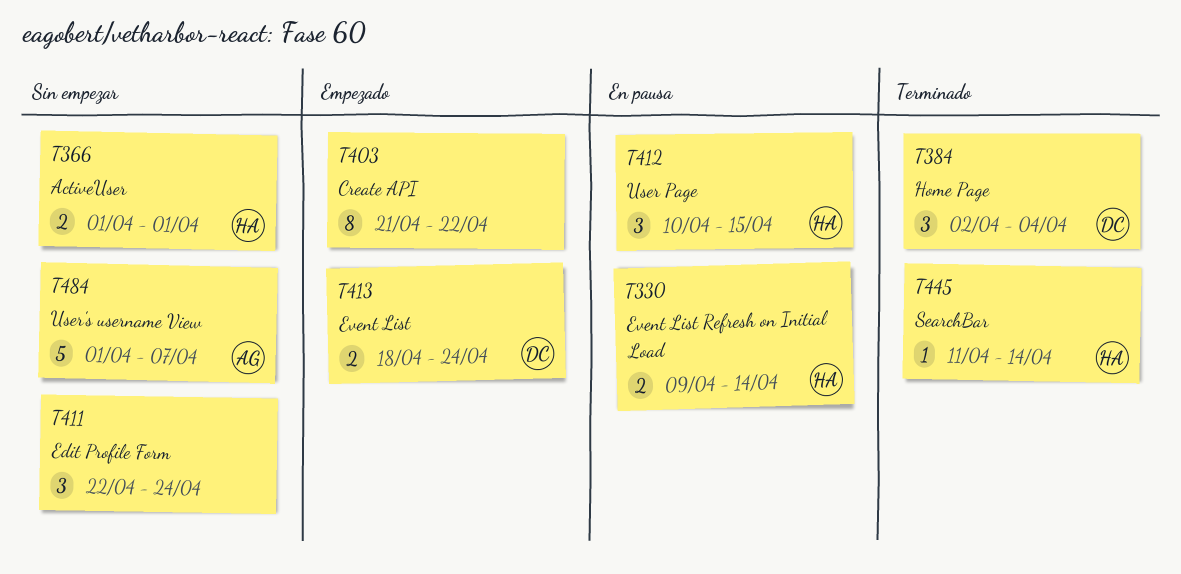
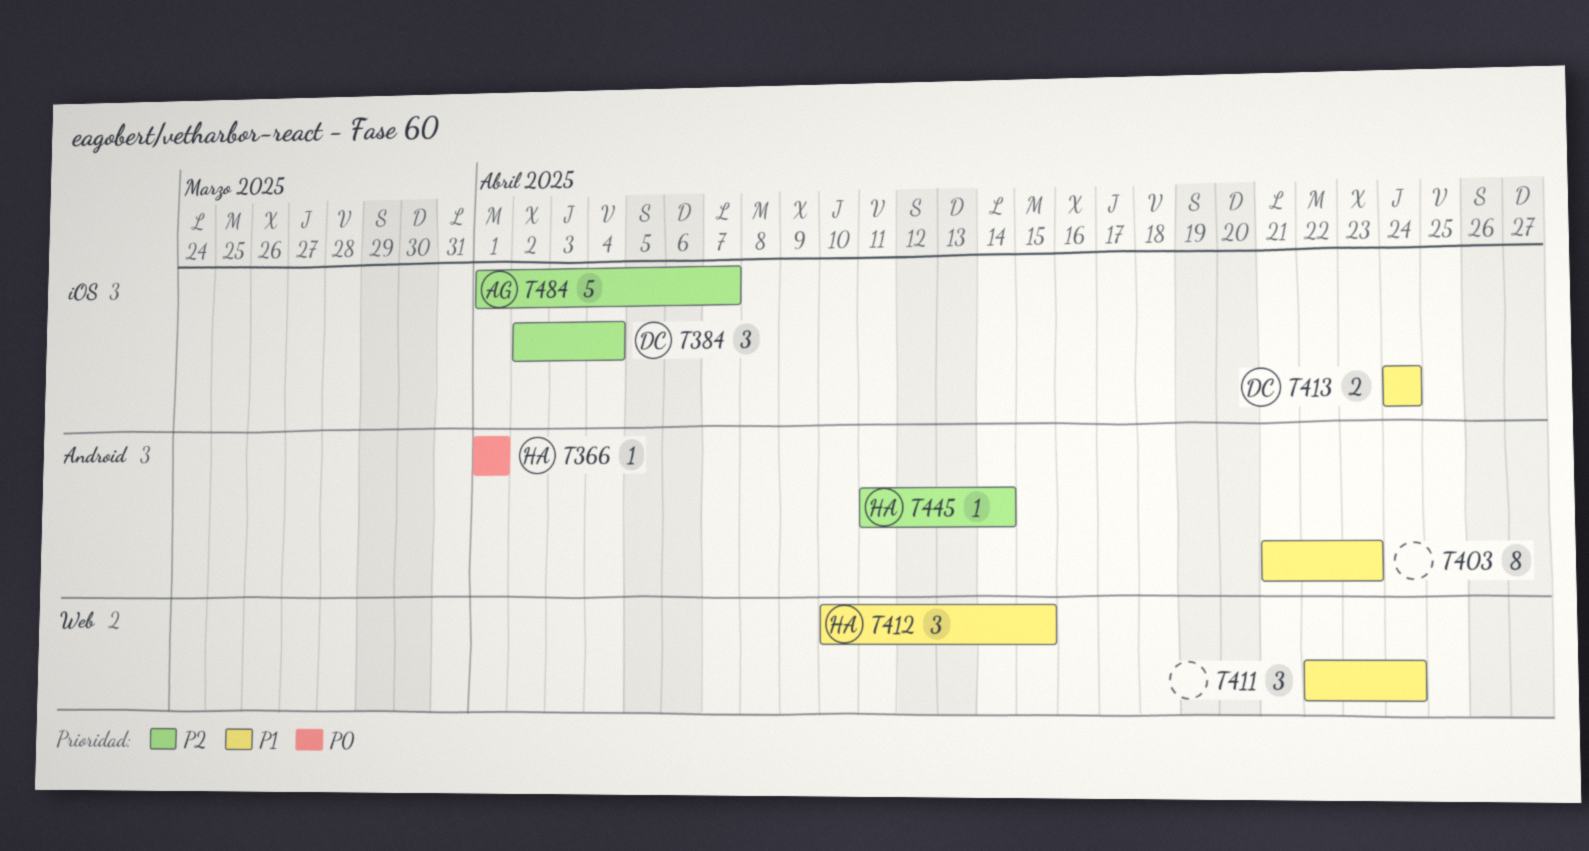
T330: present -> none
T366, estimate: 2 -> 1
T403, due: Apr 22 -> Apr 23
T413, start: Apr 18 -> Apr 24

